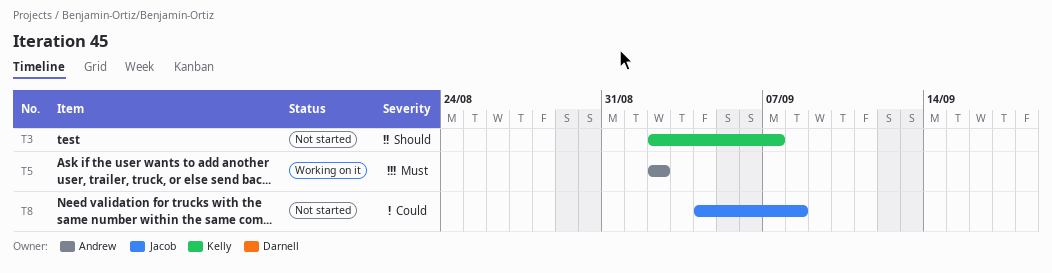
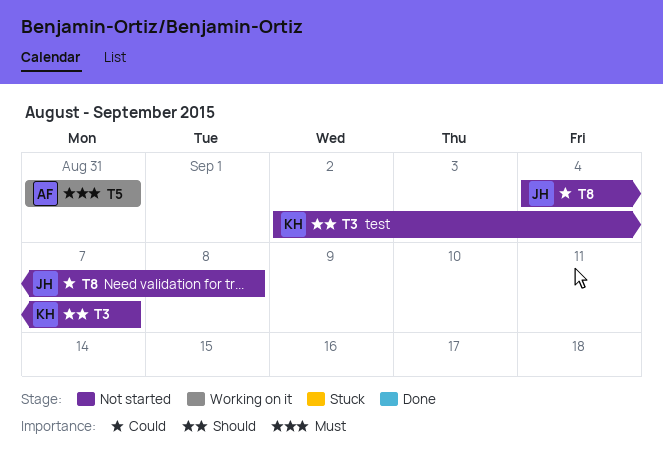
T5, start: Sep 2 -> Aug 31
T5, due: Sep 2 -> Aug 31

